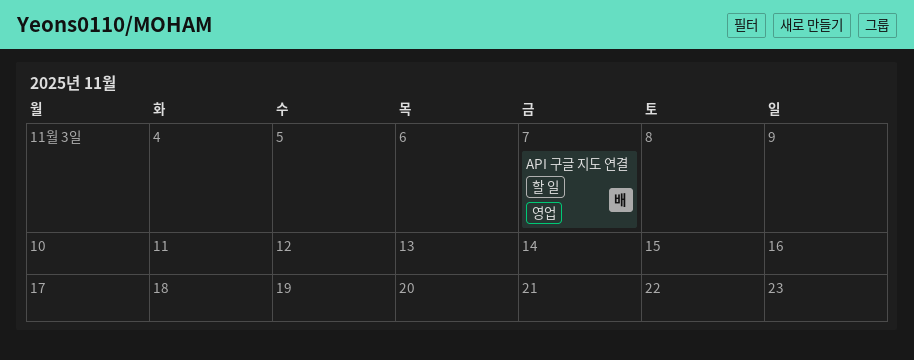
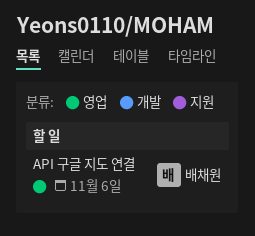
API 구글 지도 연결, due: Nov 7 -> Nov 6

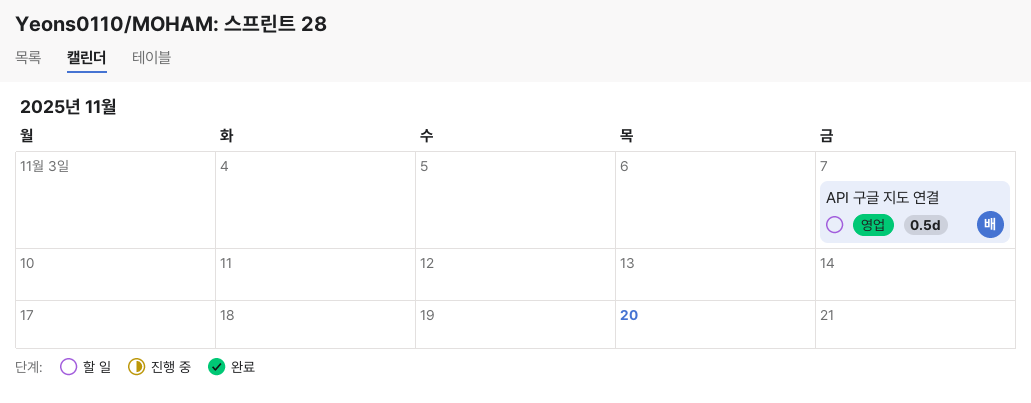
API 구글 지도 연결, due: Nov 6 -> Nov 7

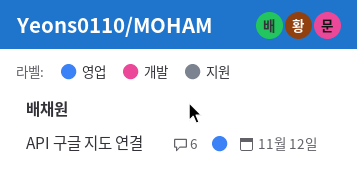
API 구글 지도 연결, due: Nov 7 -> Nov 12

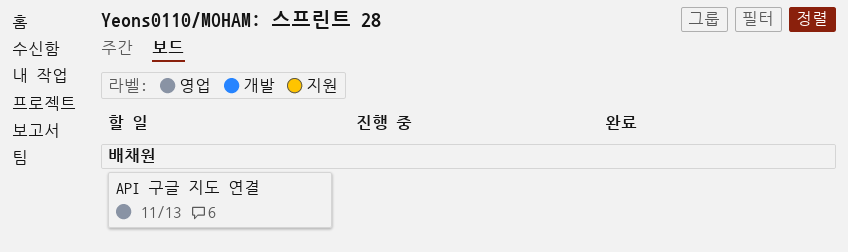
API 구글 지도 연결, due: Nov 12 -> Nov 13

